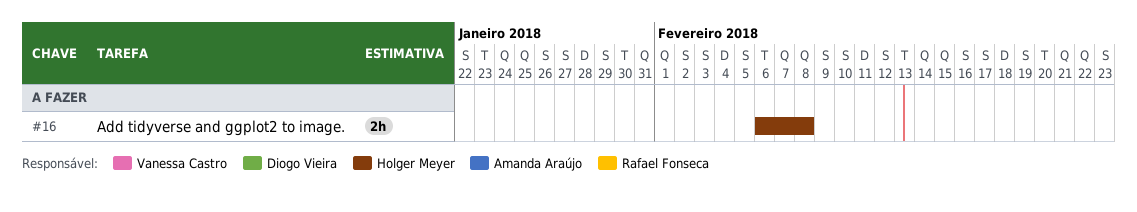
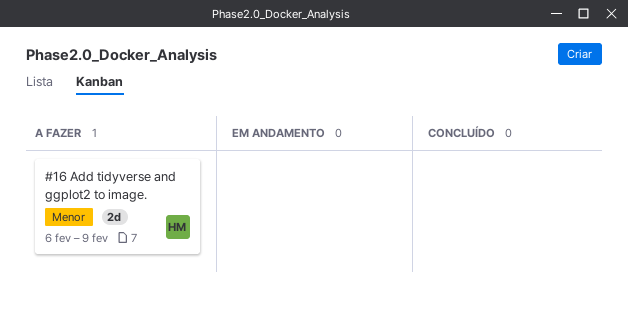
#16, estimate: 2h -> 2d
#16, due: Feb 8 -> Feb 9

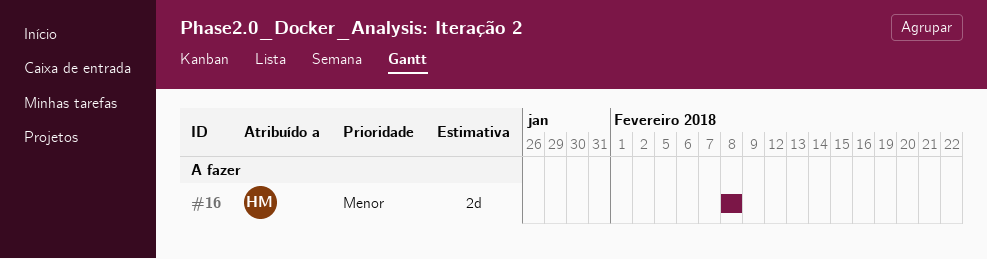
#16, start: Feb 6 -> Feb 8
#16, due: Feb 9 -> Feb 8

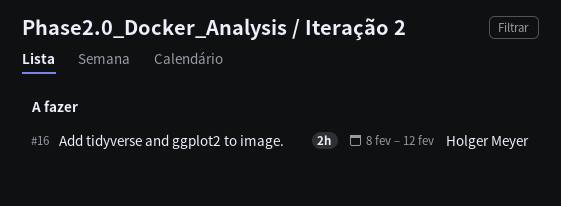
#16, estimate: 2d -> 2h
#16, due: Feb 8 -> Feb 12

